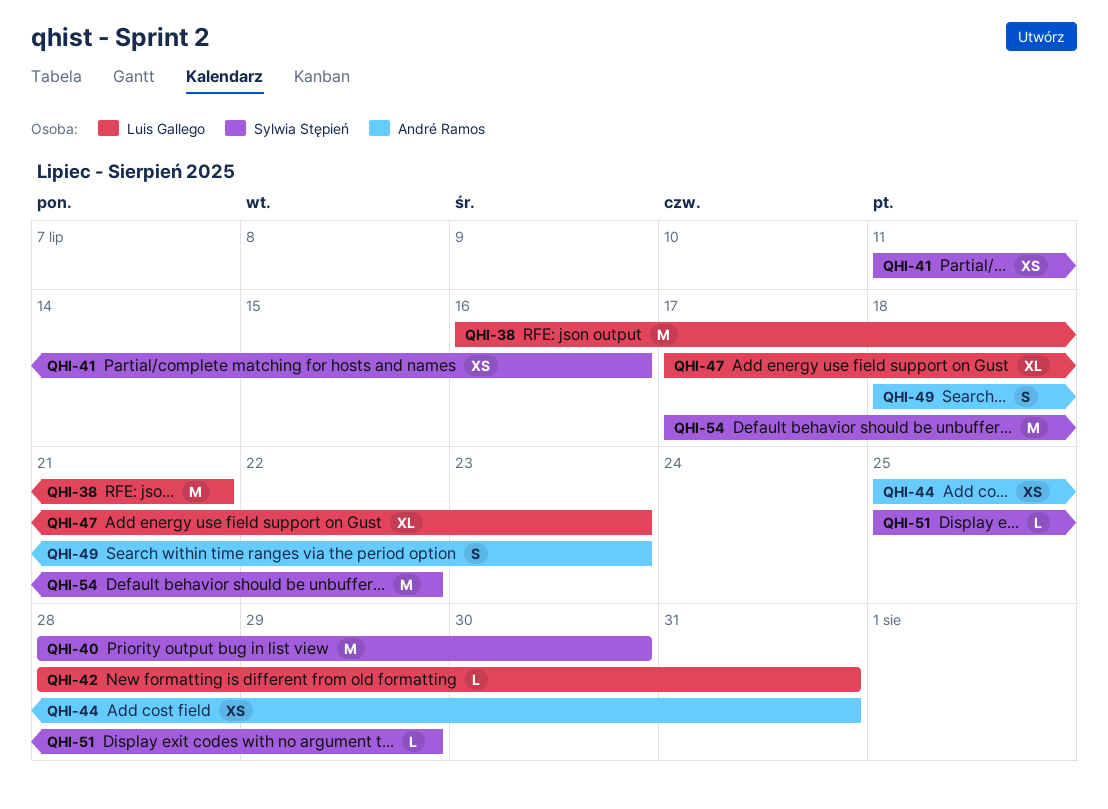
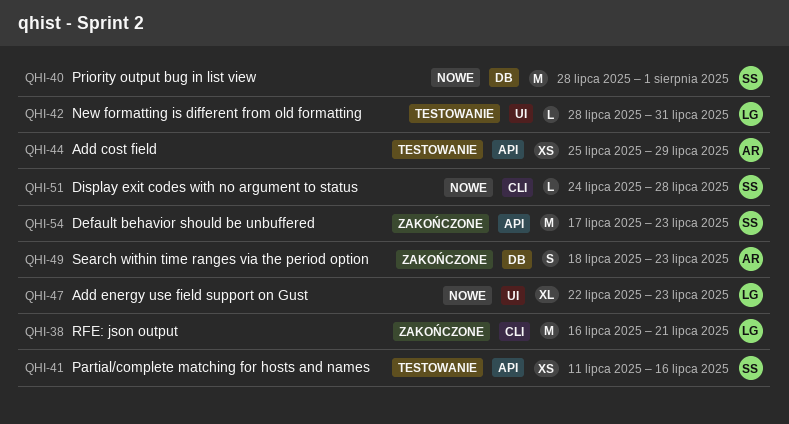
QHI-40, due: Jul 30 -> Aug 1
QHI-44, due: Jul 31 -> Jul 29
QHI-47, start: Jul 17 -> Jul 22
QHI-51, start: Jul 25 -> Jul 24
QHI-51, due: Jul 29 -> Jul 28
QHI-54, due: Jul 22 -> Jul 23

